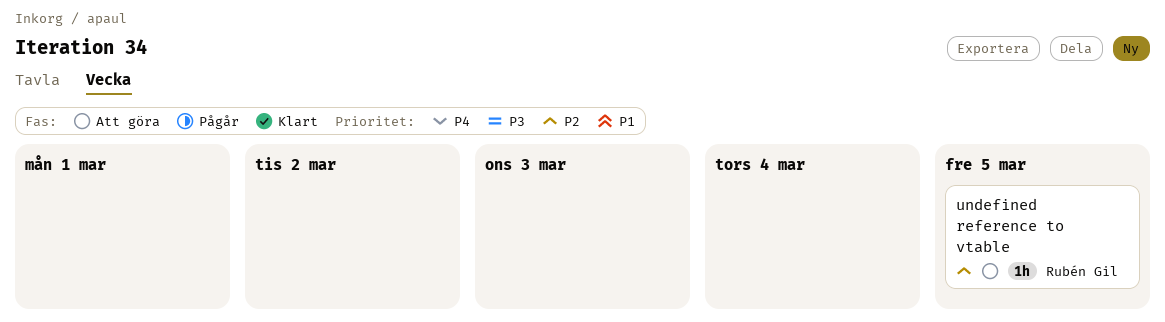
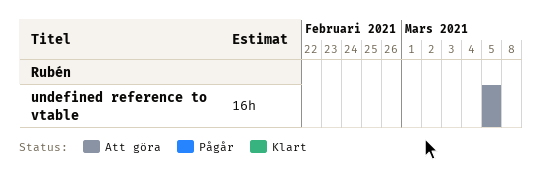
undefined reference to vtable, estimate: 1h -> 16h

